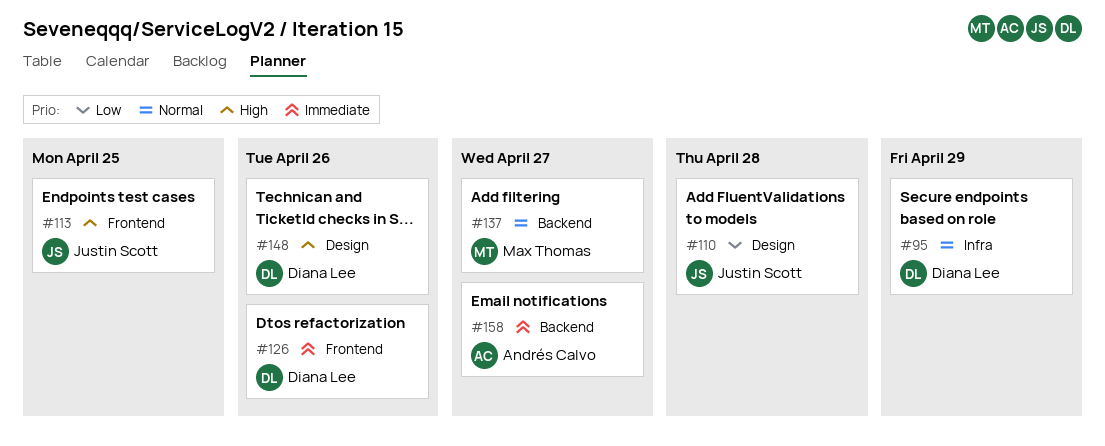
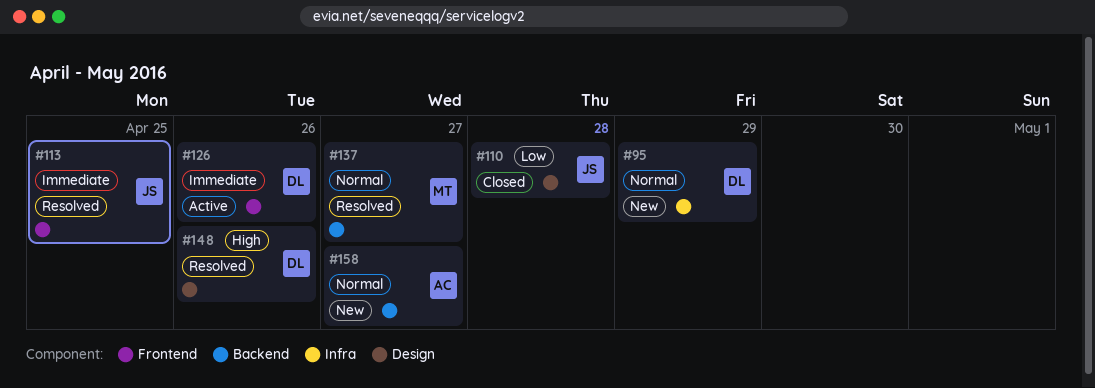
#113, priority: High -> Immediate
#158, priority: Immediate -> Normal

